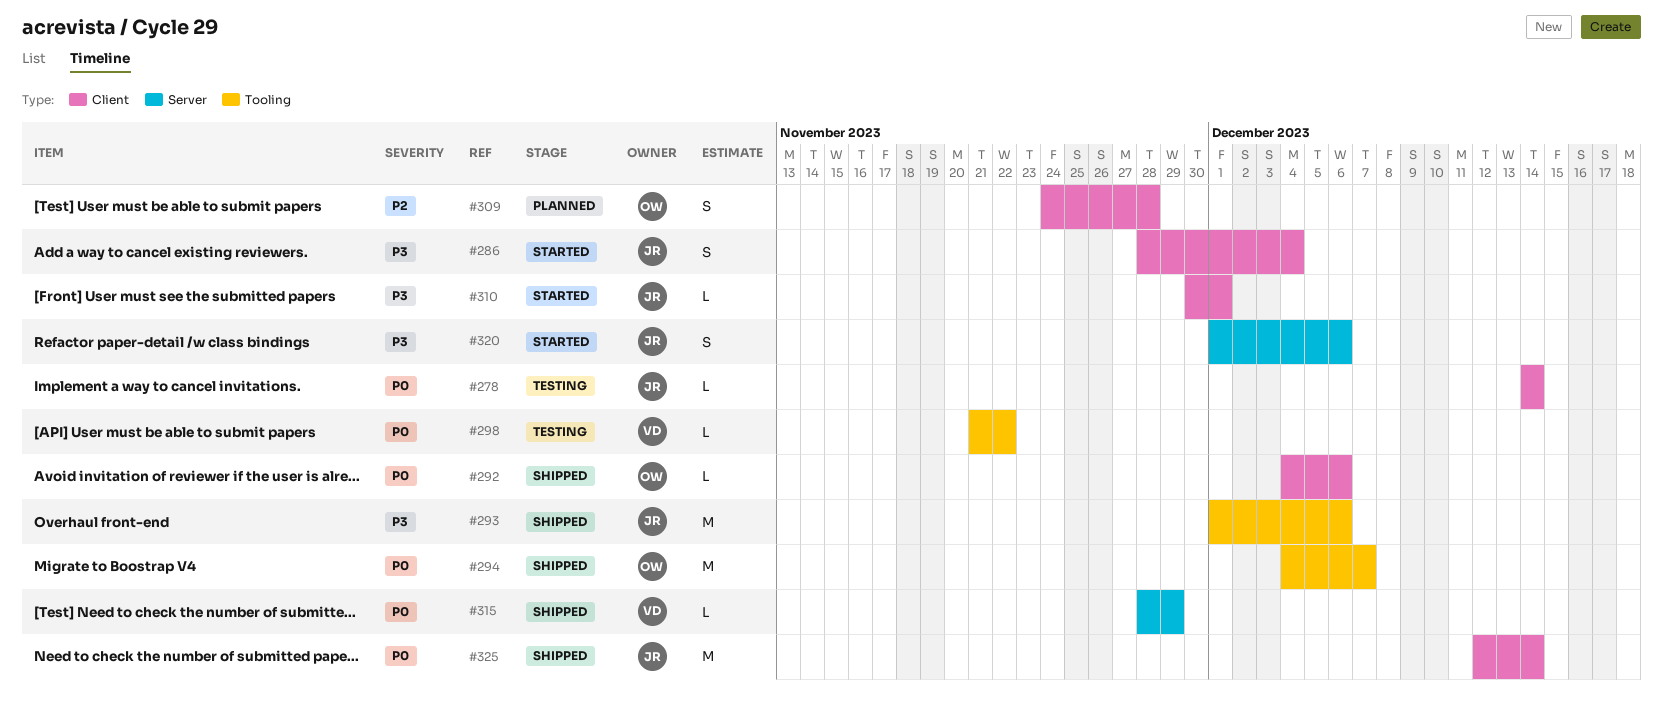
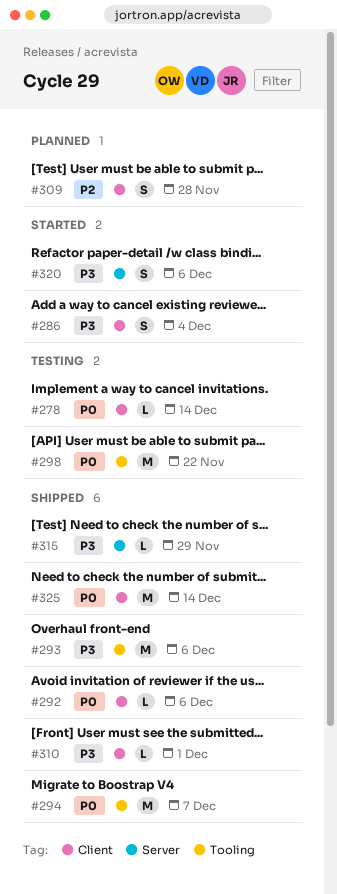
#298, estimate: L -> M
#310, status: Started -> Shipped
#315, priority: P0 -> P3

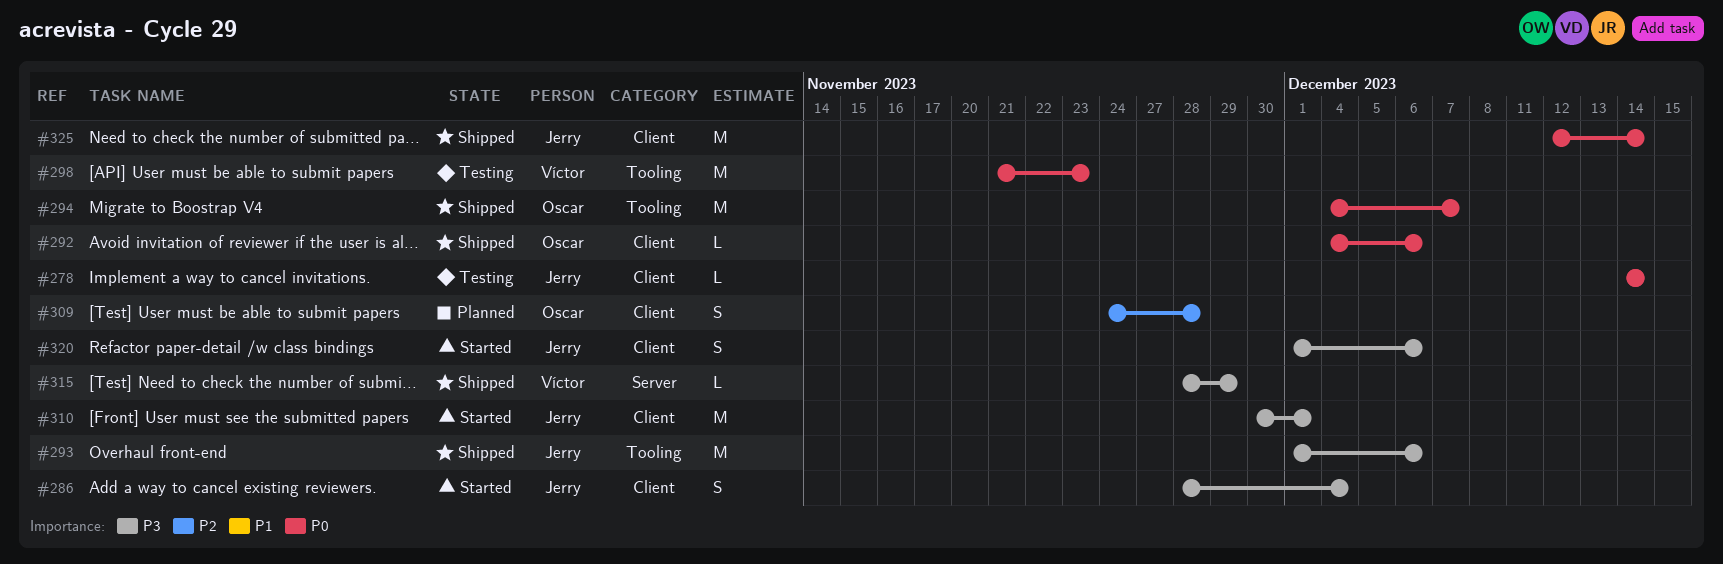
#298, due: Nov 22 -> Nov 23
#310, status: Shipped -> Started
#310, estimate: L -> M
#320, label: Server -> Client

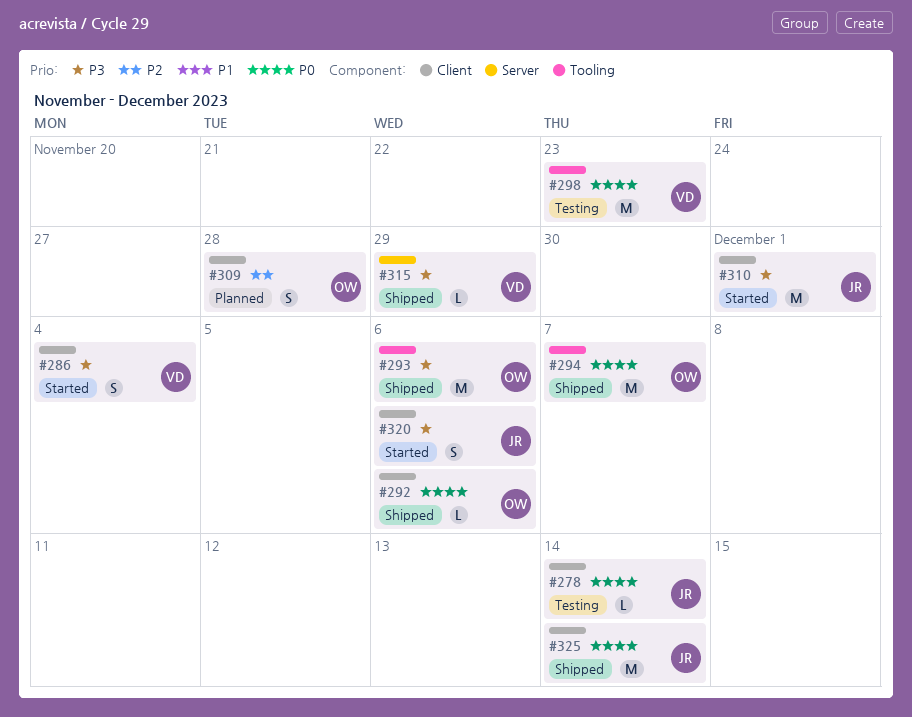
#286, owner: Jerry -> Víctor
#293, owner: Jerry -> Oscar

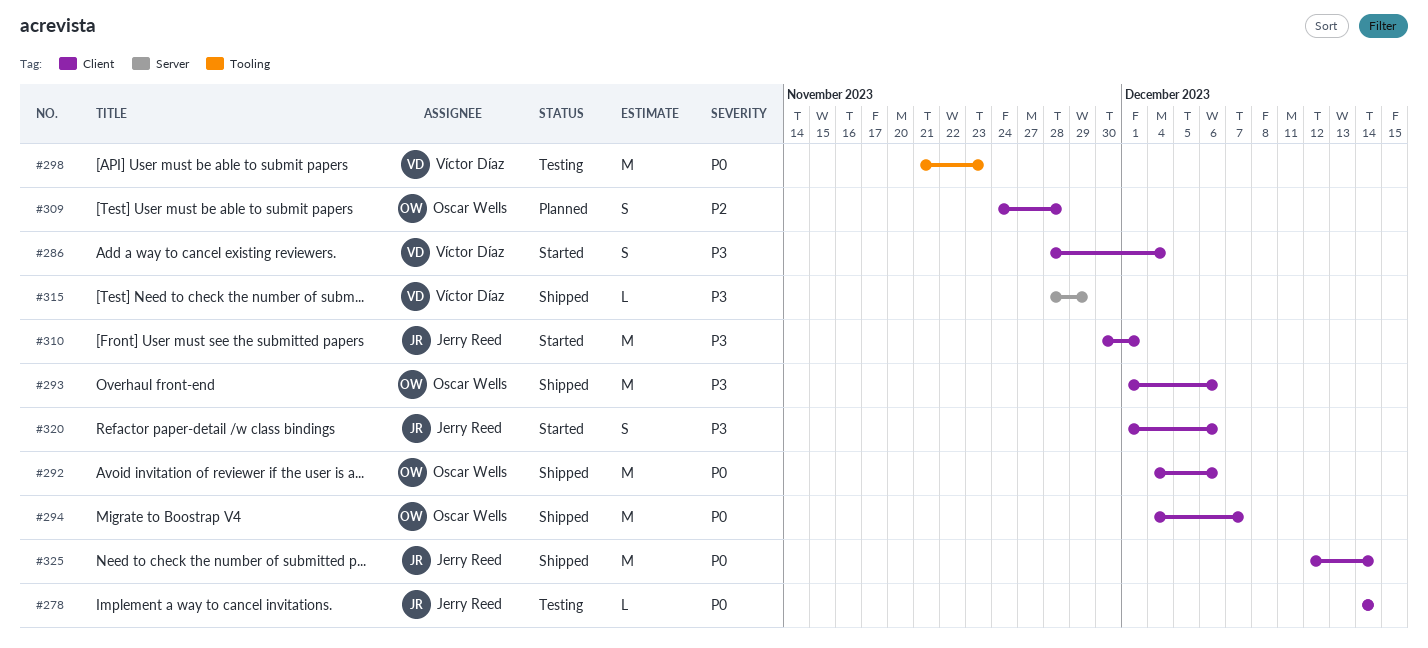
#292, estimate: L -> M
#293, label: Tooling -> Client
#294, label: Tooling -> Client

